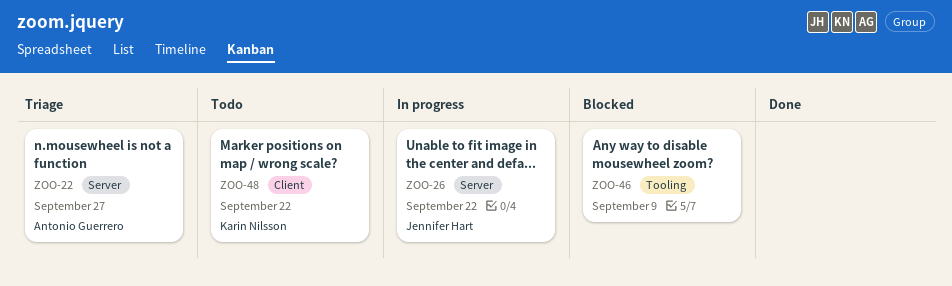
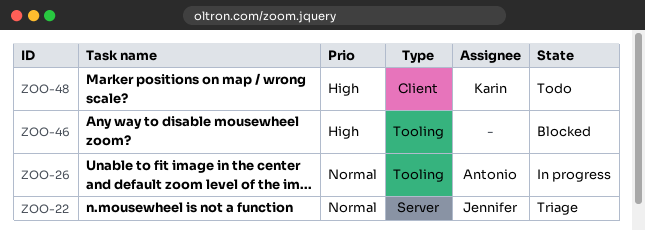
ZOO-22, owner: Antonio Guerrero -> Jennifer Hart
ZOO-26, owner: Jennifer Hart -> Antonio Guerrero
ZOO-26, label: Server -> Tooling

